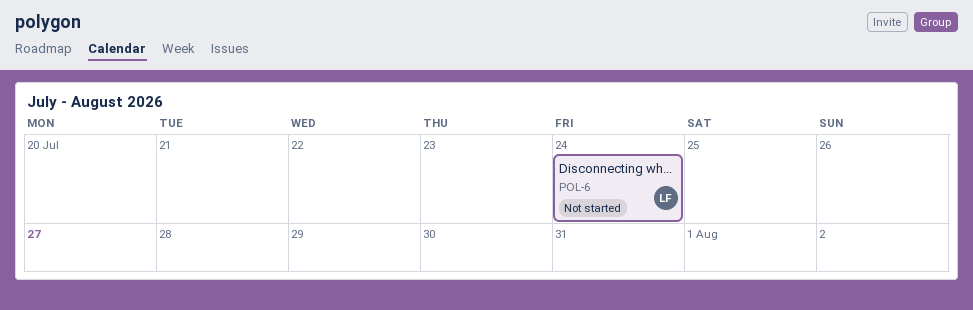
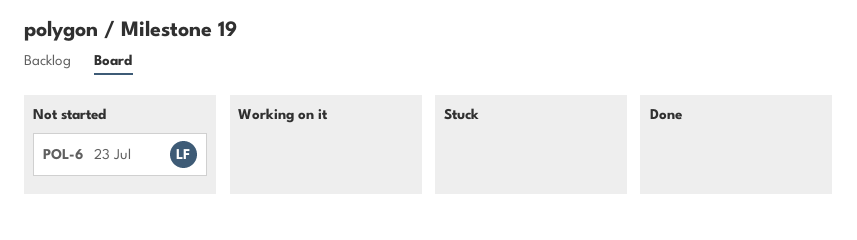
POL-6, due: Jul 24 -> Jul 23

